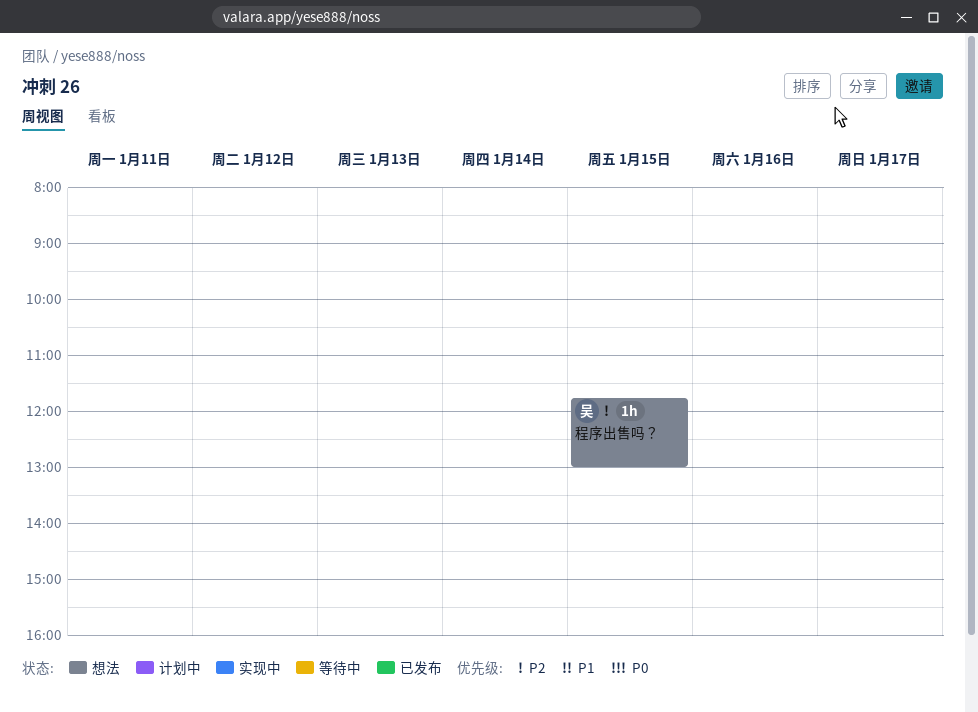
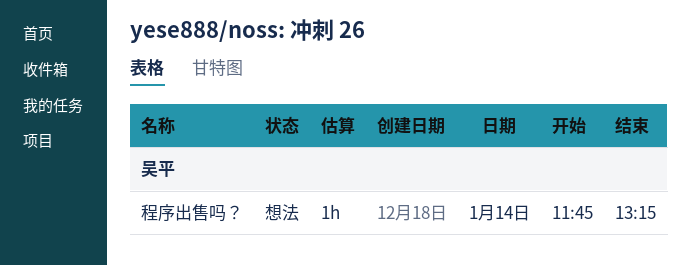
程序出售吗？, day: Jan 15 -> Jan 14
程序出售吗？, ends: 13:00 -> 13:15

